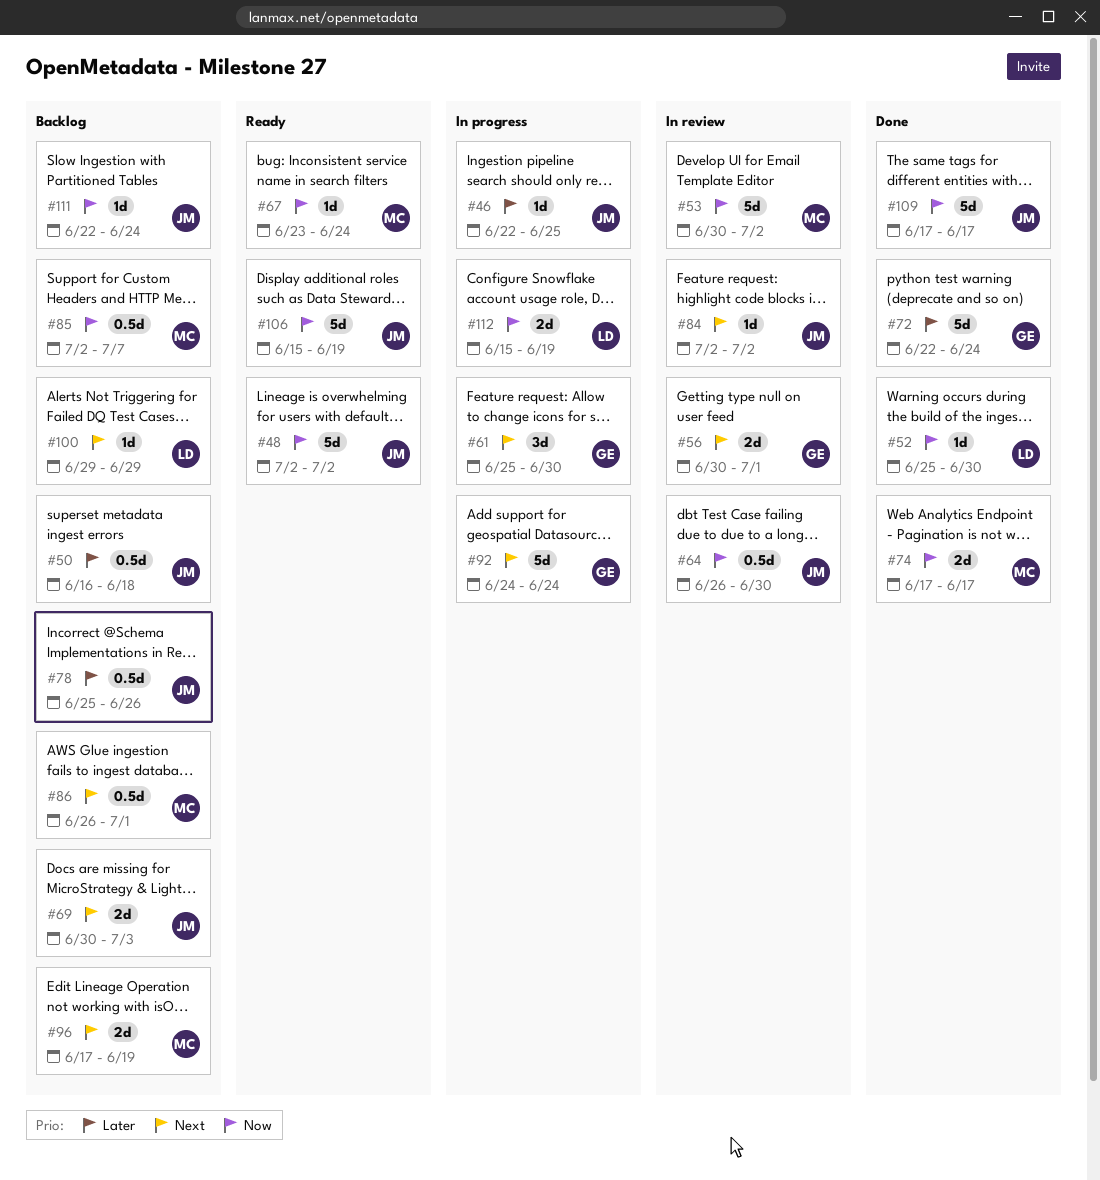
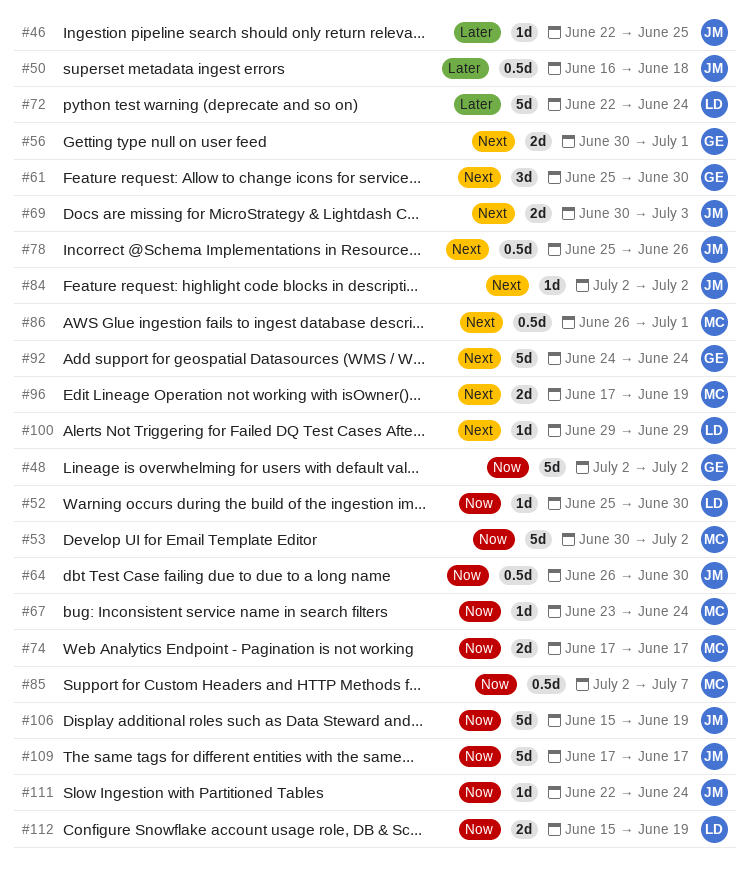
#48, owner: JM -> GE
#72, owner: GE -> LD
#78, priority: Later -> Next

